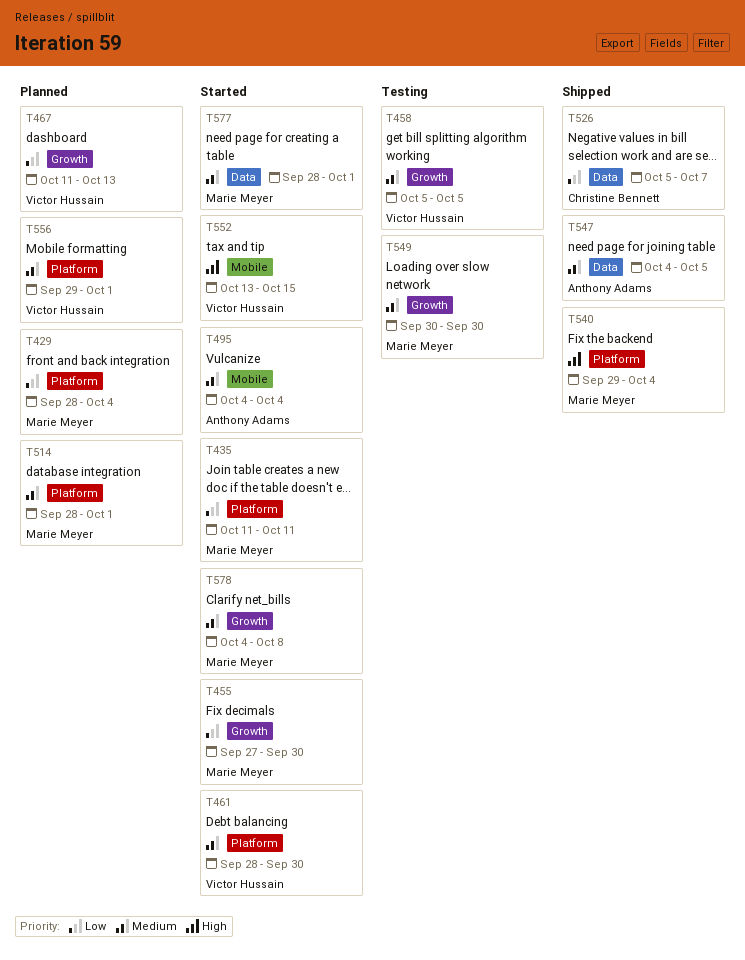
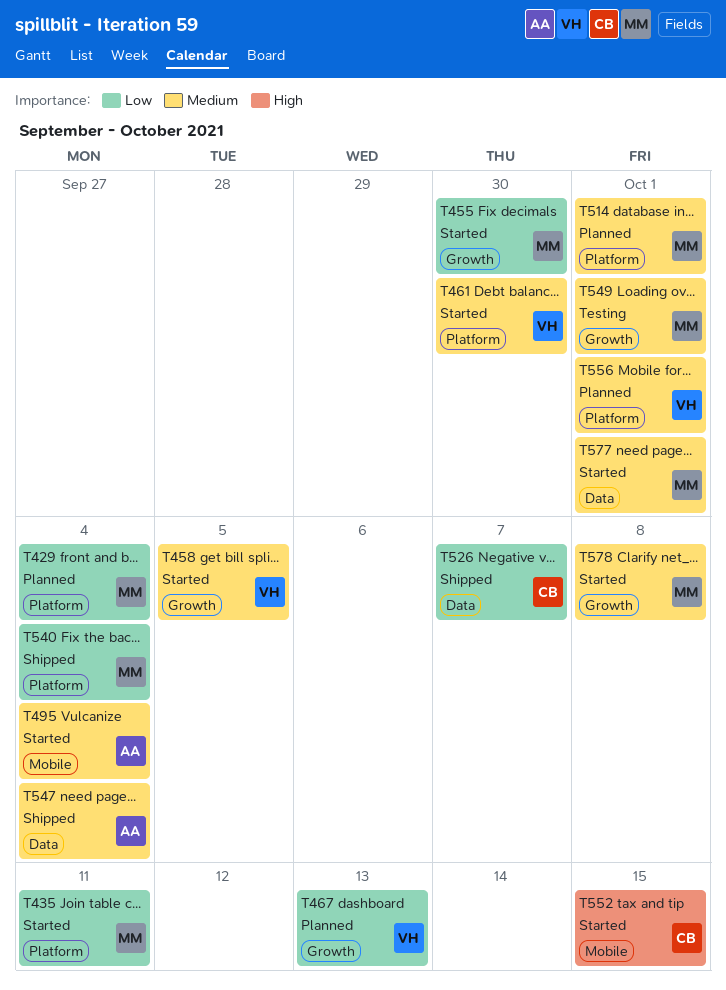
T458, status: Testing -> Started
T540, priority: High -> Low
T547, due: Oct 5 -> Oct 4
T549, due: Sep 30 -> Oct 1
T552, owner: Victor Hussain -> Christine Bennett

